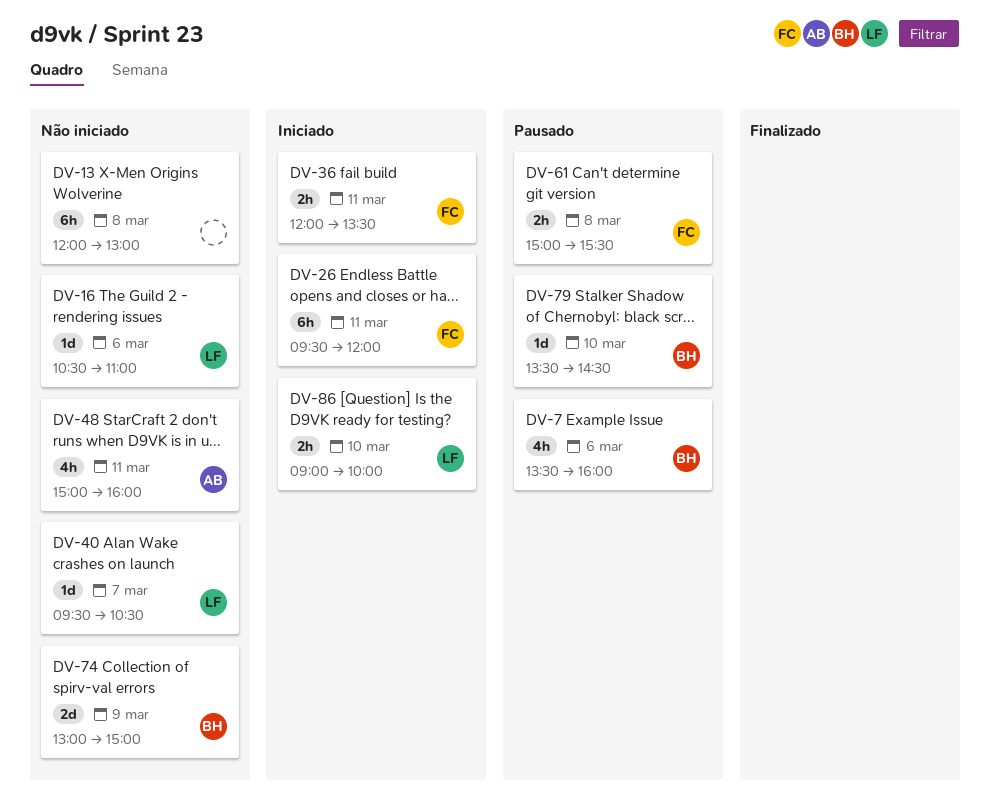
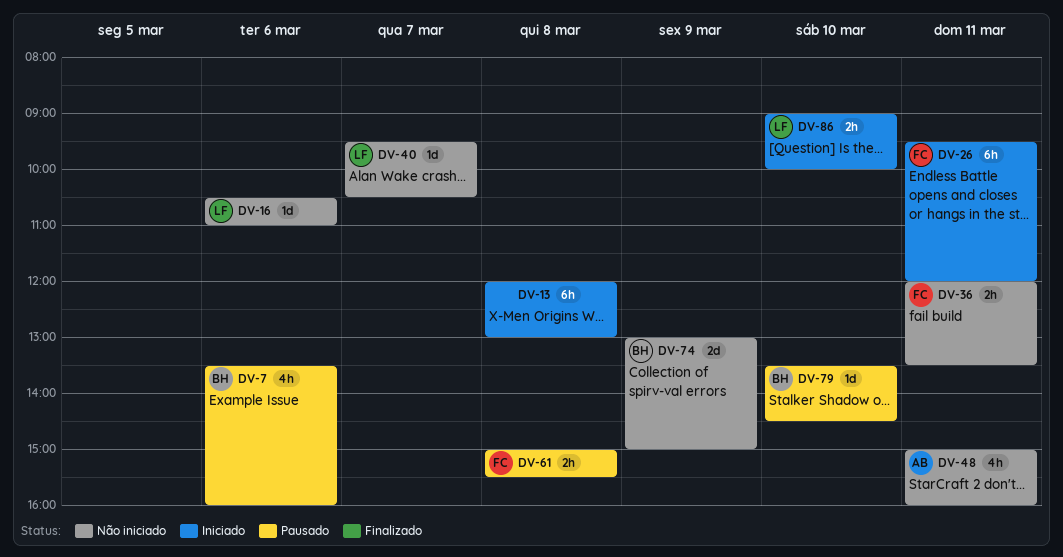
DV-13, status: Não iniciado -> Iniciado
DV-36, status: Iniciado -> Não iniciado

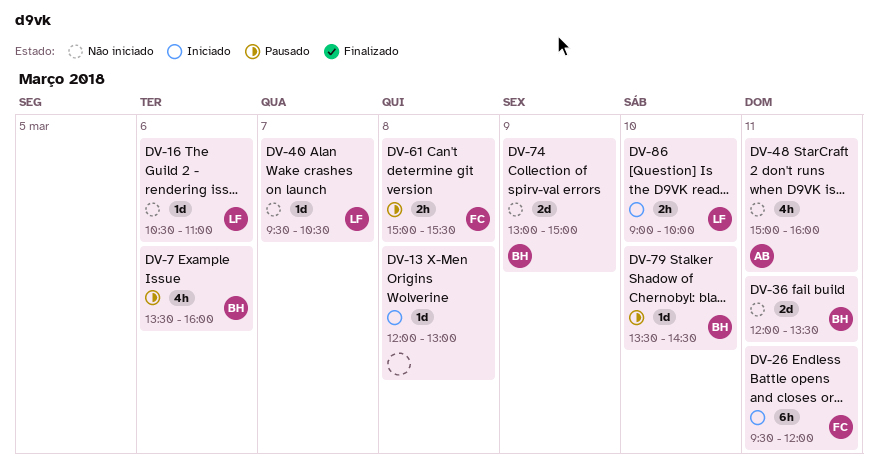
DV-13, estimate: 6h -> 1d
DV-36, owner: FC -> BH
DV-36, estimate: 2h -> 2d

